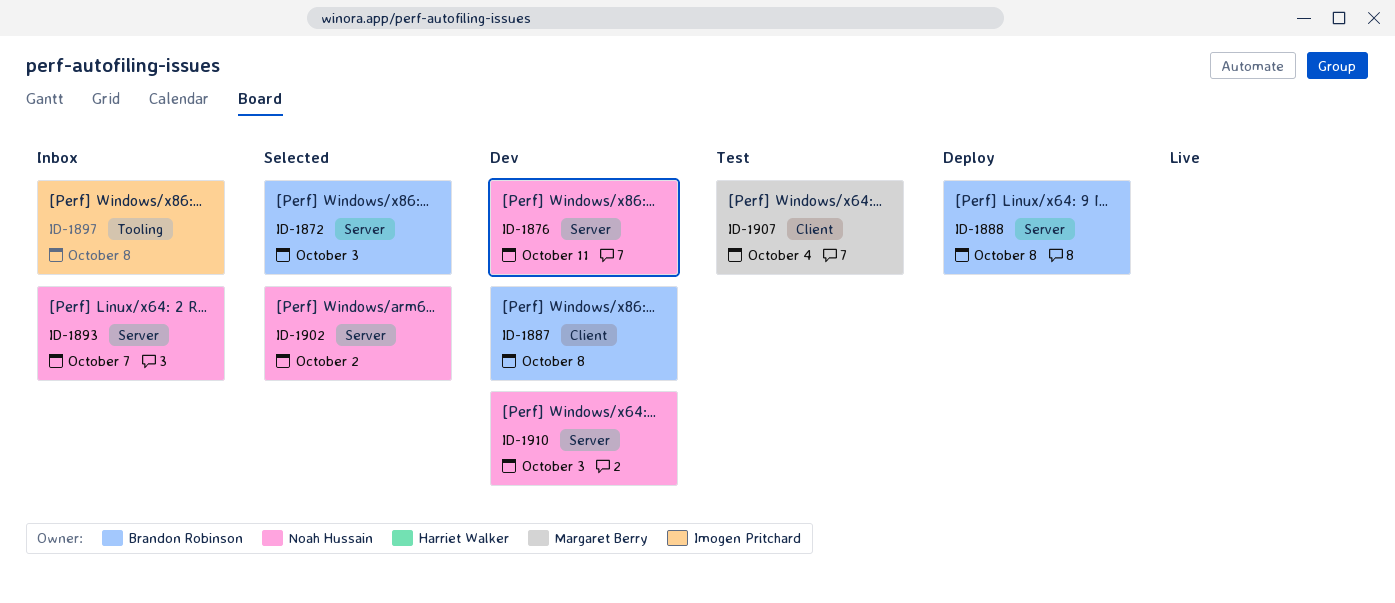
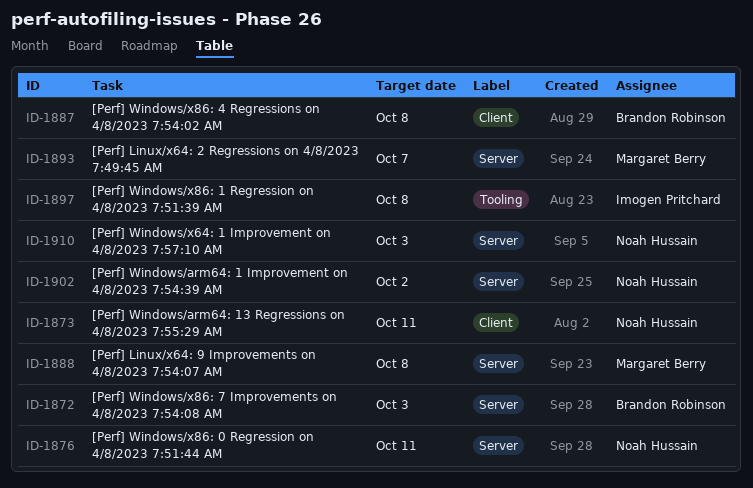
ID-1873: none -> present
ID-1888, owner: Brandon Robinson -> Margaret Berry
ID-1893, owner: Noah Hussain -> Margaret Berry
ID-1907: present -> none

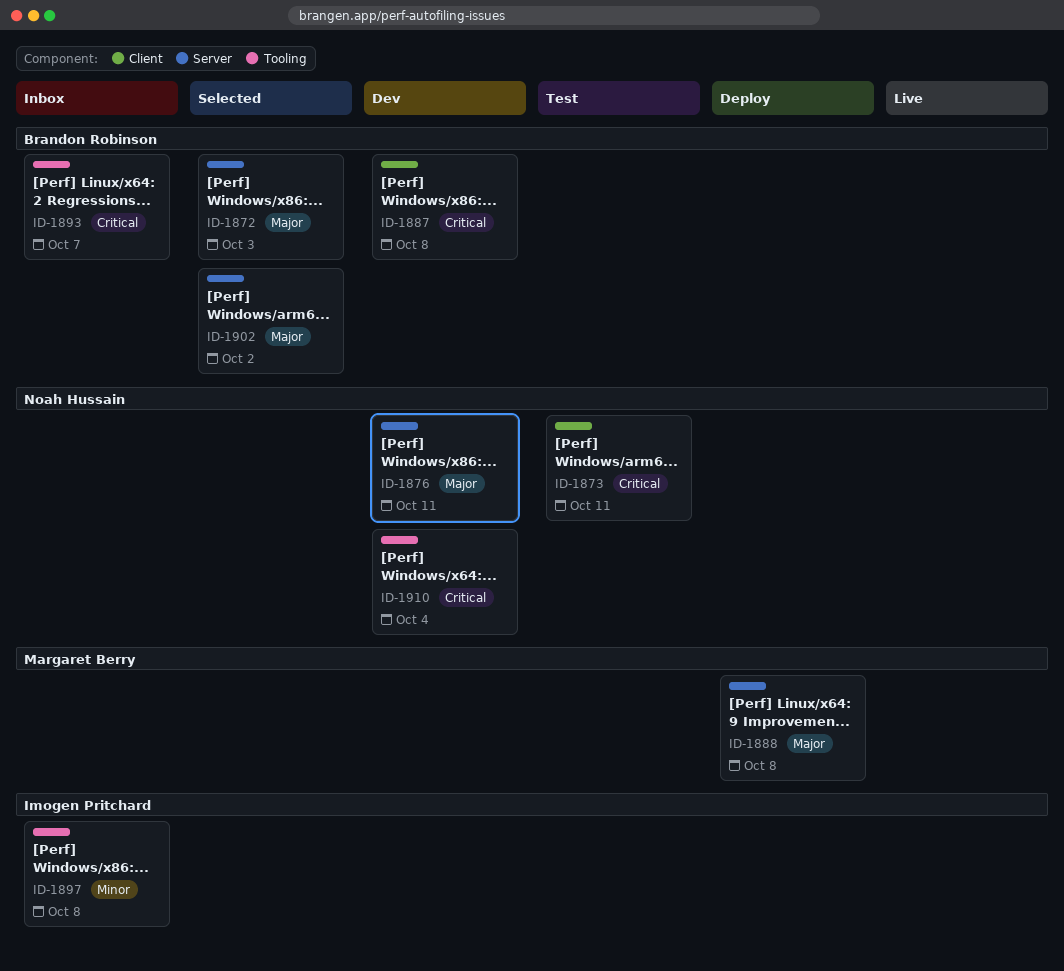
ID-1893, owner: Margaret Berry -> Brandon Robinson
ID-1893, label: Server -> Tooling
ID-1902, owner: Noah Hussain -> Brandon Robinson
ID-1910, label: Server -> Tooling
ID-1910, due: Oct 3 -> Oct 4

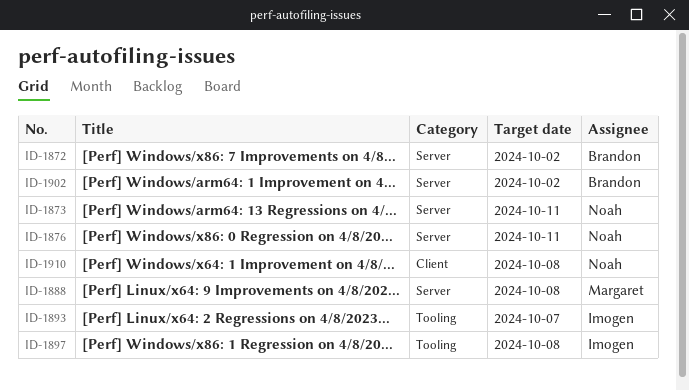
ID-1872, due: Oct 3 -> Oct 2
ID-1873, label: Client -> Server
ID-1887: present -> none
ID-1893, owner: Brandon Robinson -> Imogen Pritchard
ID-1910, label: Tooling -> Client
ID-1910, due: Oct 4 -> Oct 8

